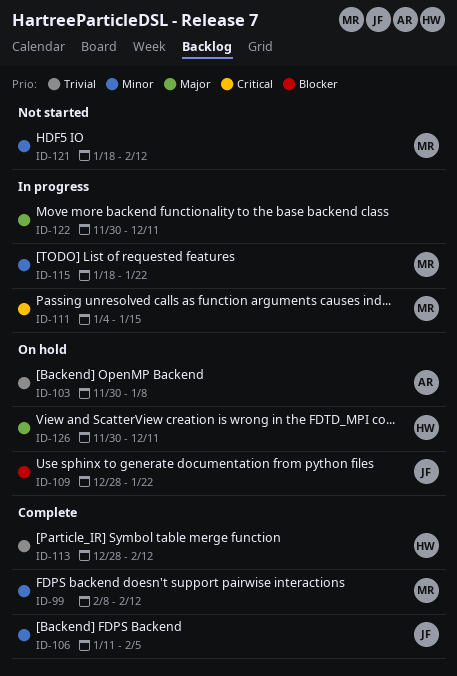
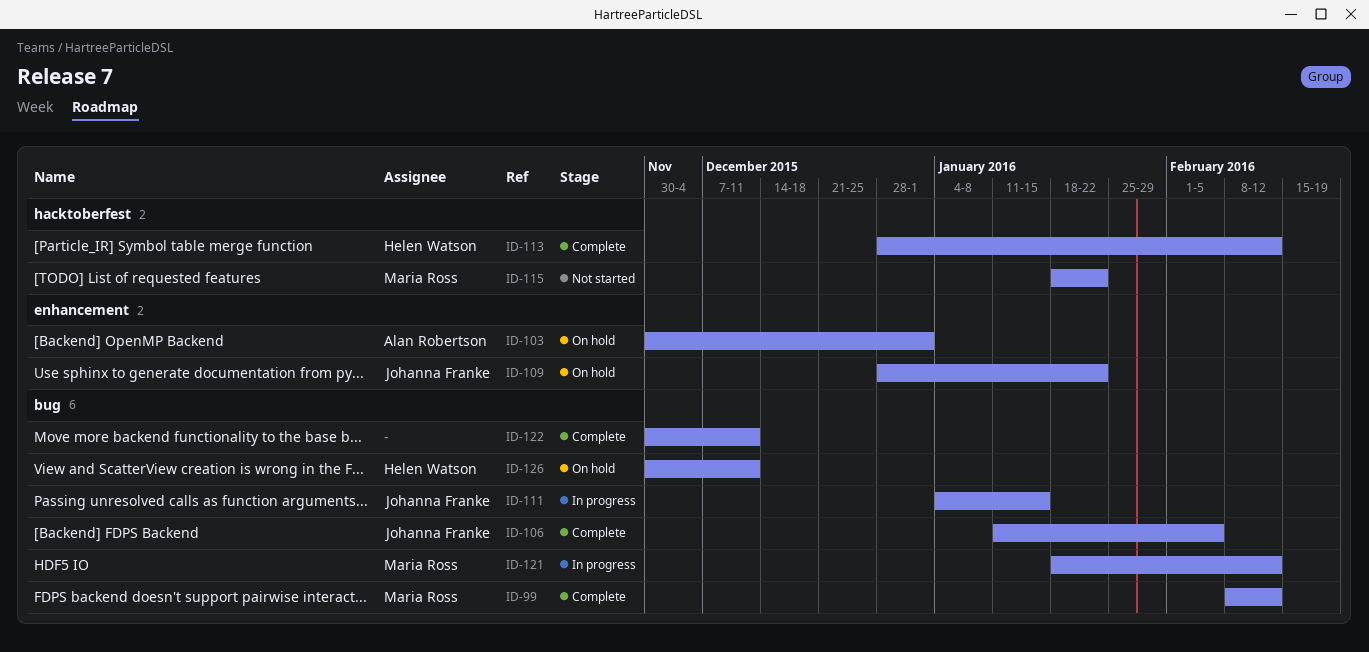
ID-103, due: Jan 8 -> Jan 1
ID-111, owner: Maria Ross -> Johanna Franke
ID-115, status: In progress -> Not started
ID-121, status: Not started -> In progress
ID-122, status: In progress -> Complete

